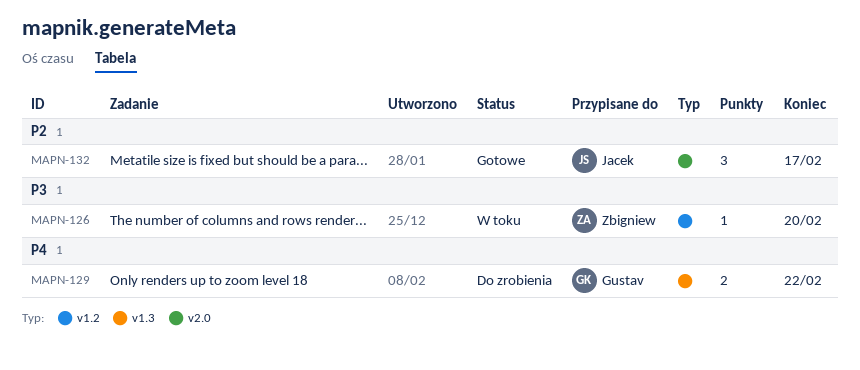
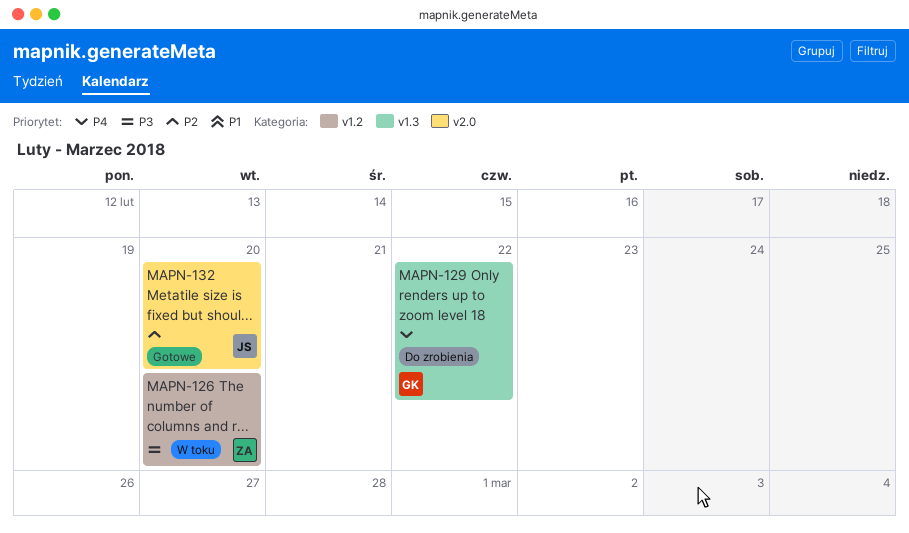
MAPN-132, due: Feb 17 -> Feb 20

